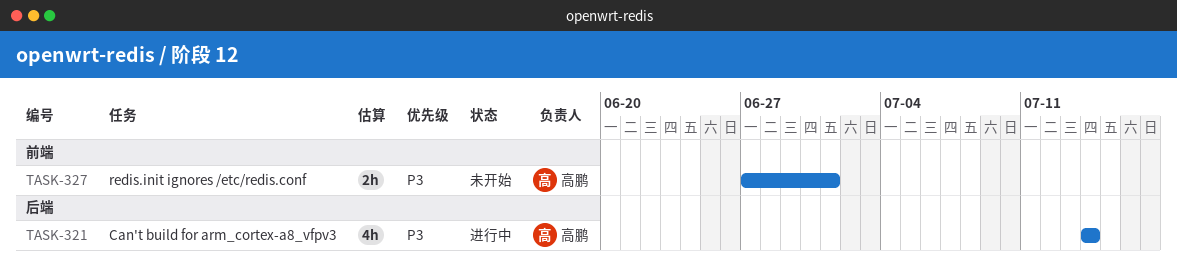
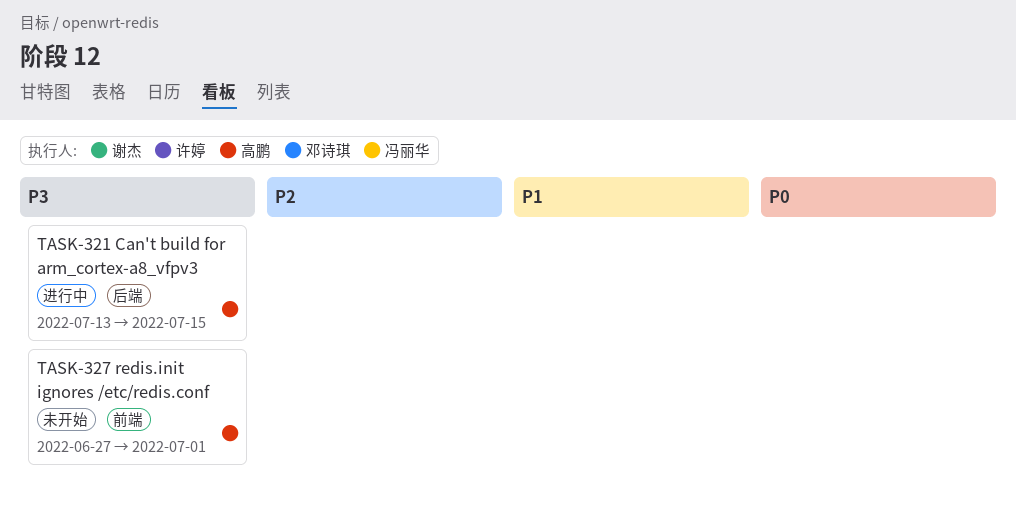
TASK-321, start: Jul 14 -> Jul 13
TASK-321, due: Jul 14 -> Jul 15

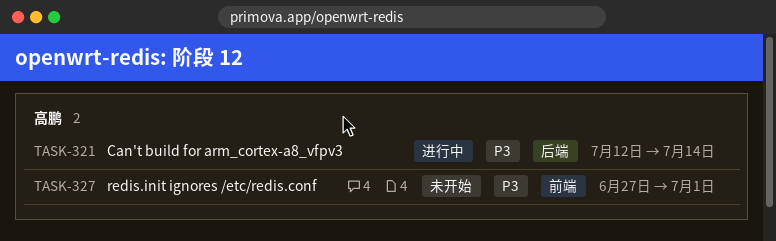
TASK-321, start: Jul 13 -> Jul 12
TASK-321, due: Jul 15 -> Jul 14

